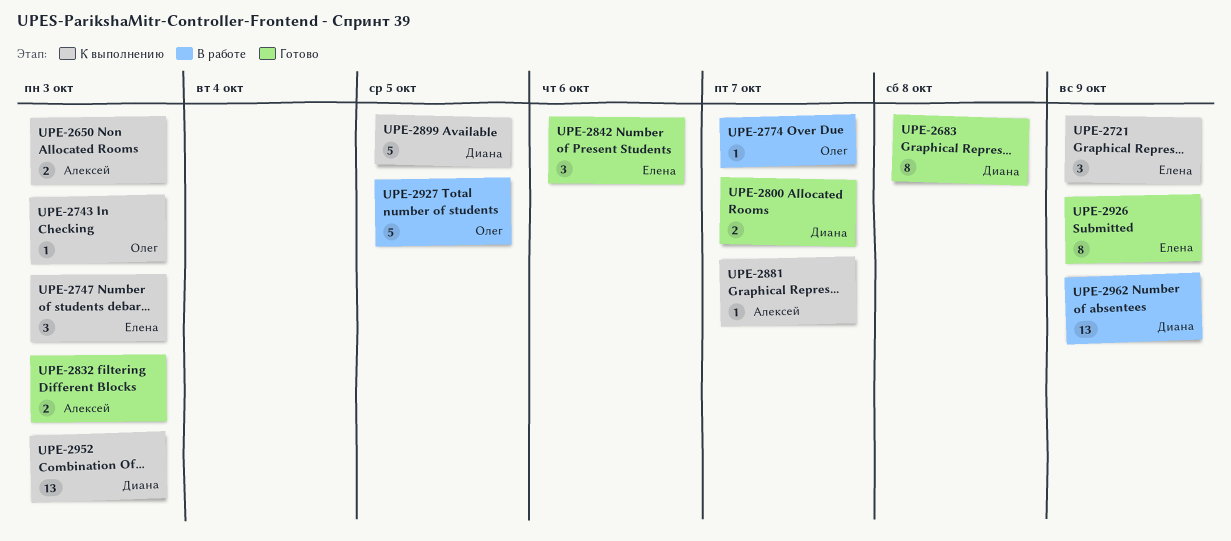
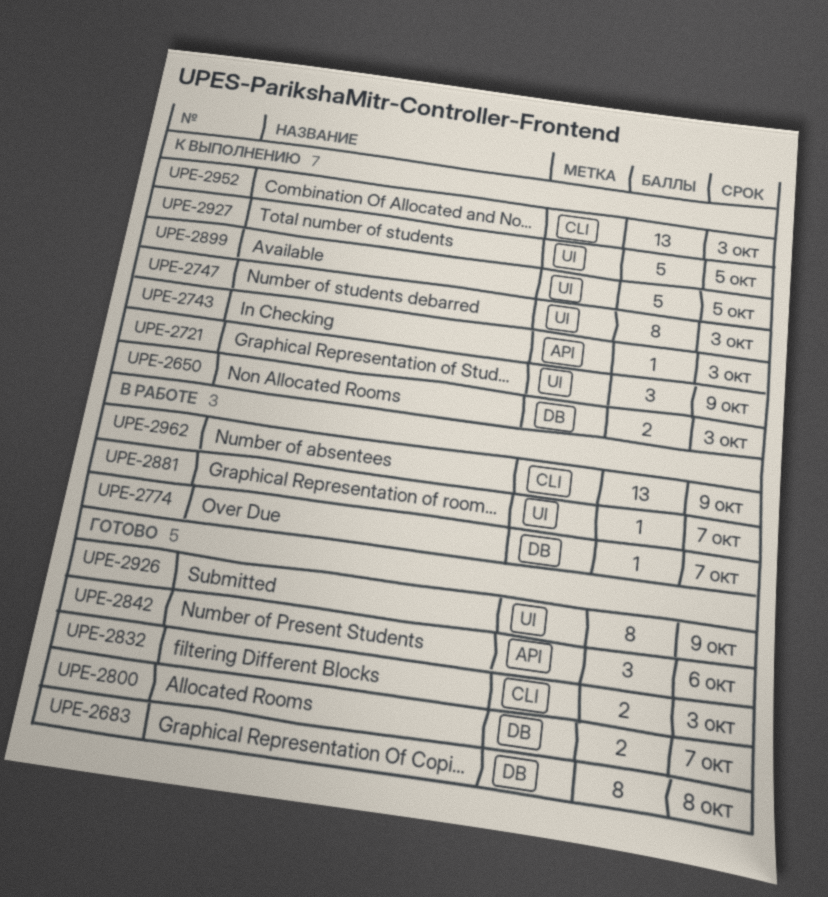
UPE-2747, estimate: 3 -> 8
UPE-2881, status: К выполнению -> В работе
UPE-2927, status: В работе -> К выполнению

